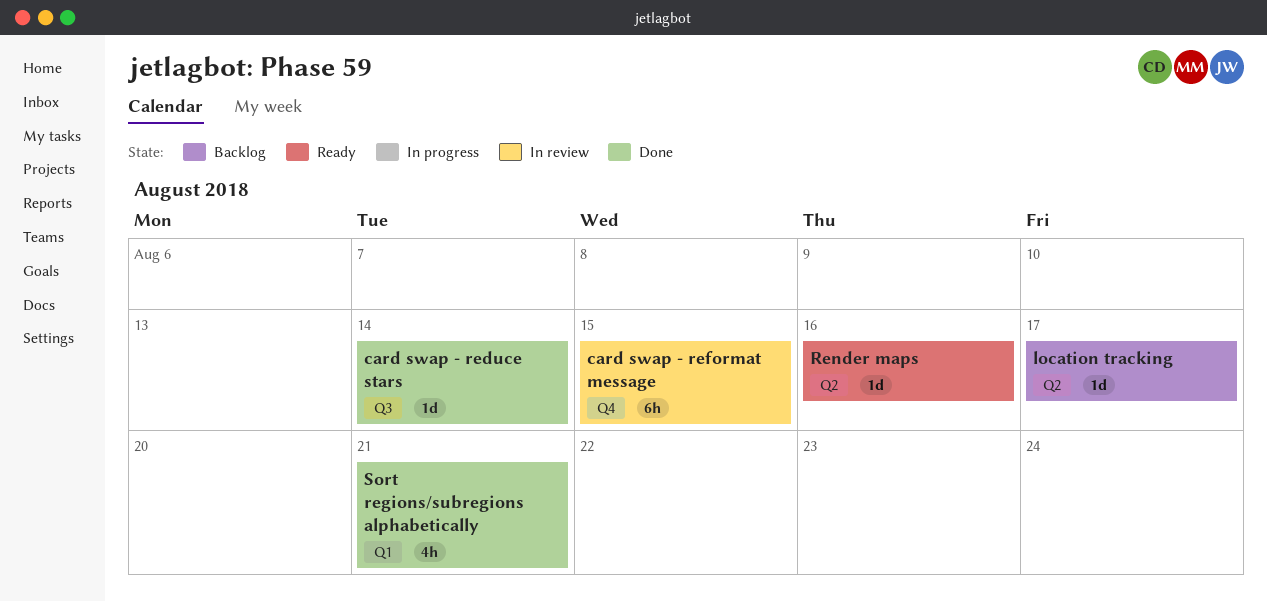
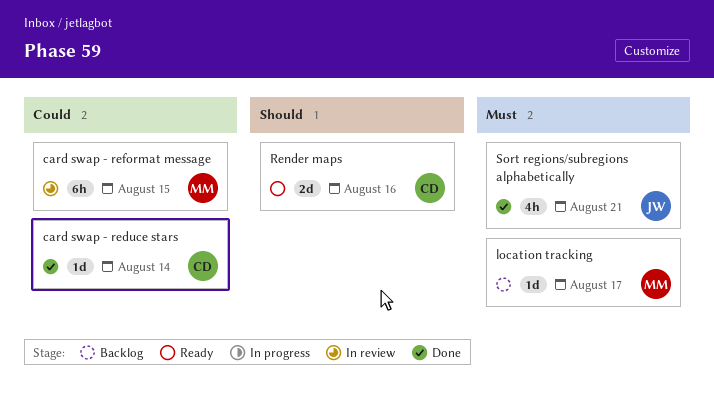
Render maps, estimate: 1d -> 2d

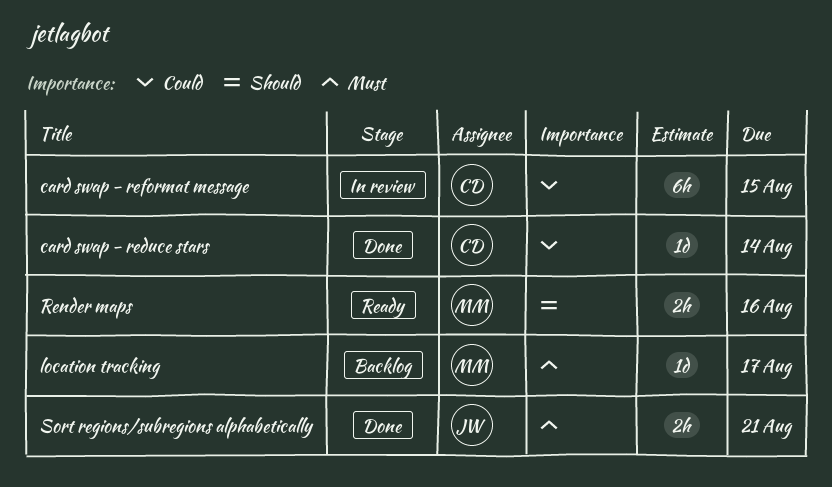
card swap - reformat message, owner: MM -> CD
Render maps, owner: CD -> MM
Render maps, estimate: 2d -> 2h
Sort regions/subregions alphabetically, estimate: 4h -> 2h

